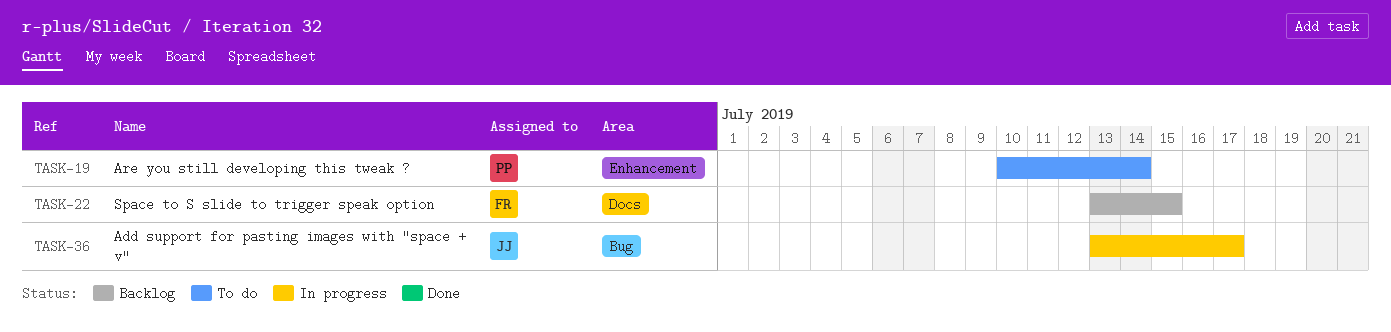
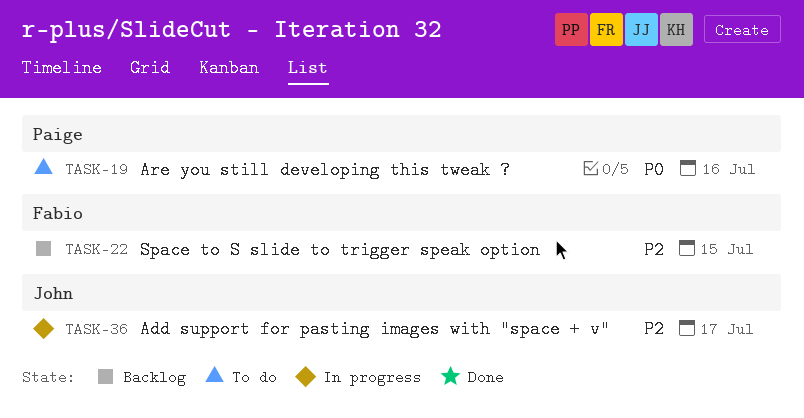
TASK-19, due: Jul 14 -> Jul 16

